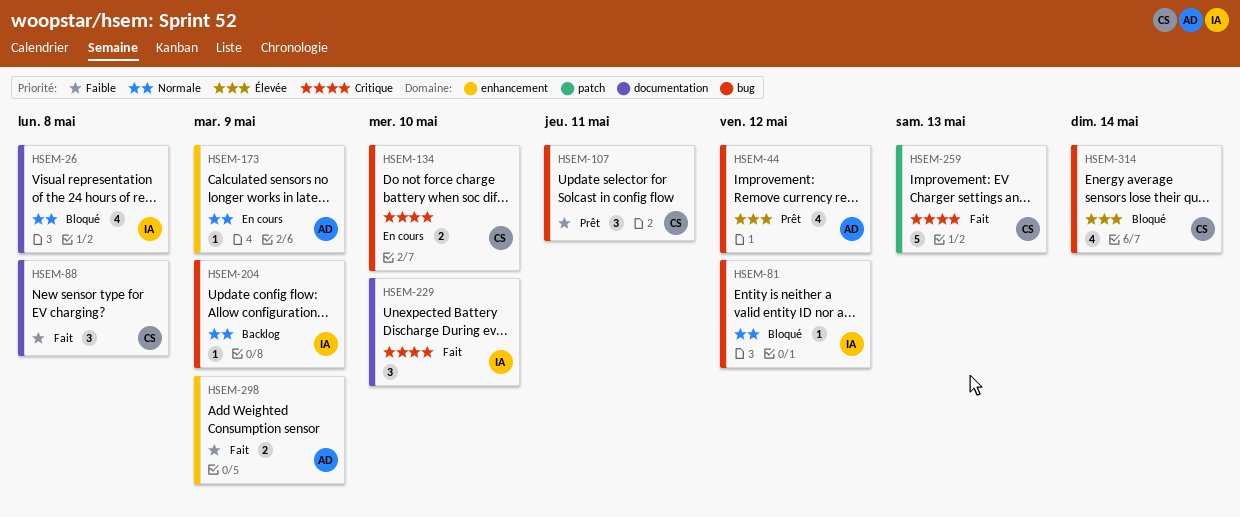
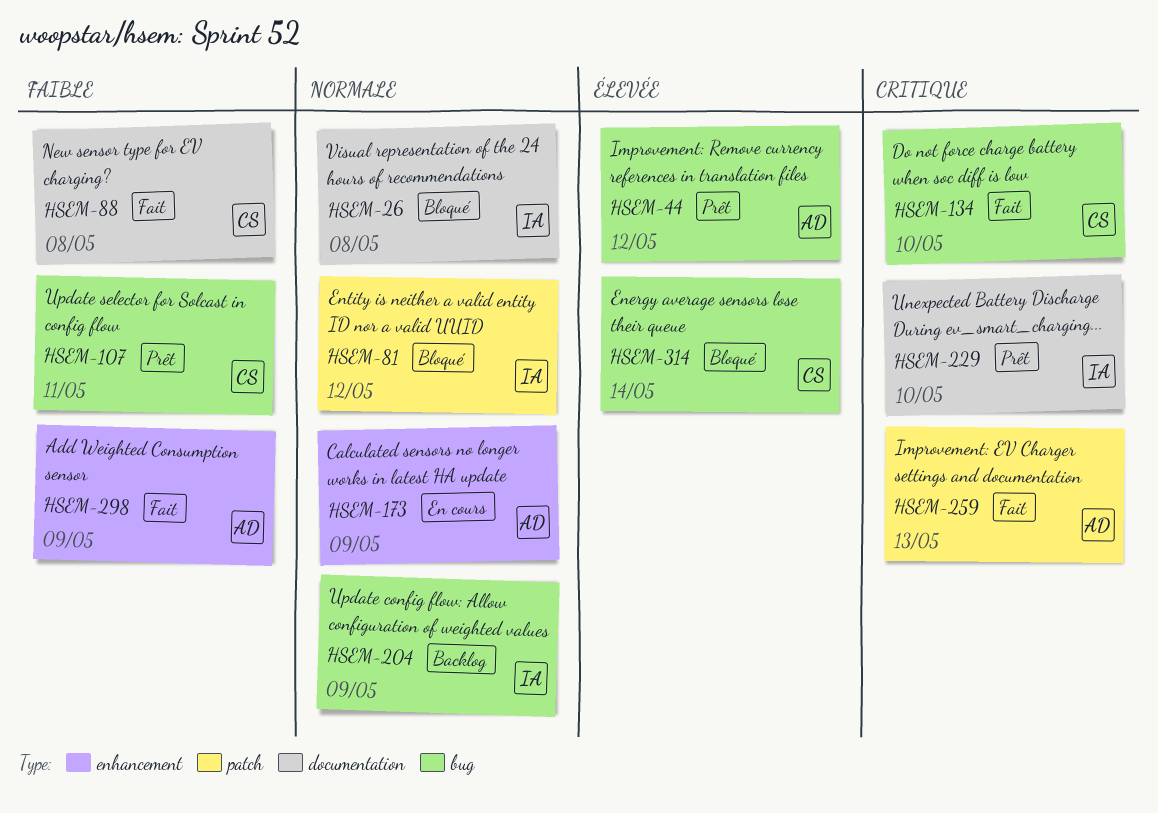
HSEM-81, label: bug -> patch
HSEM-134, status: En cours -> Fait
HSEM-229, status: Fait -> Prêt
HSEM-259, owner: CS -> AD

